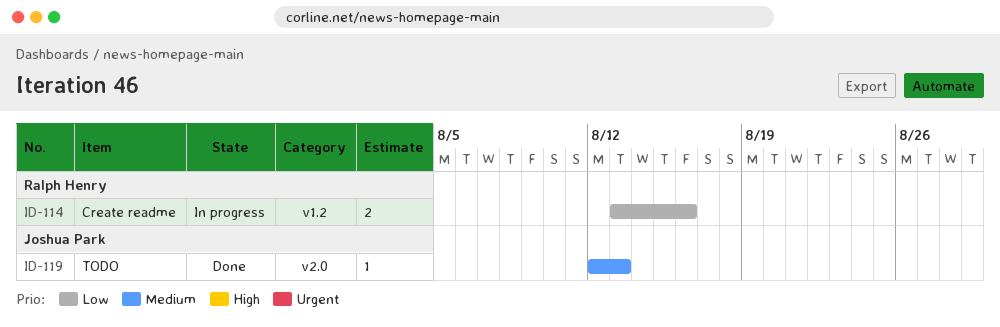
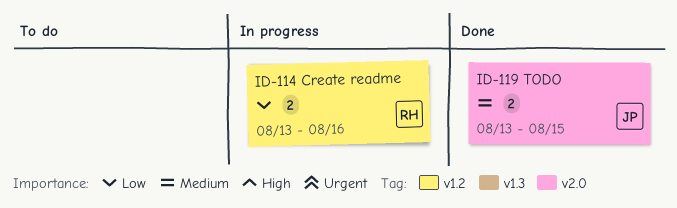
ID-119, estimate: 1 -> 2
ID-119, start: Aug 12 -> Aug 13
ID-119, due: Aug 13 -> Aug 15

